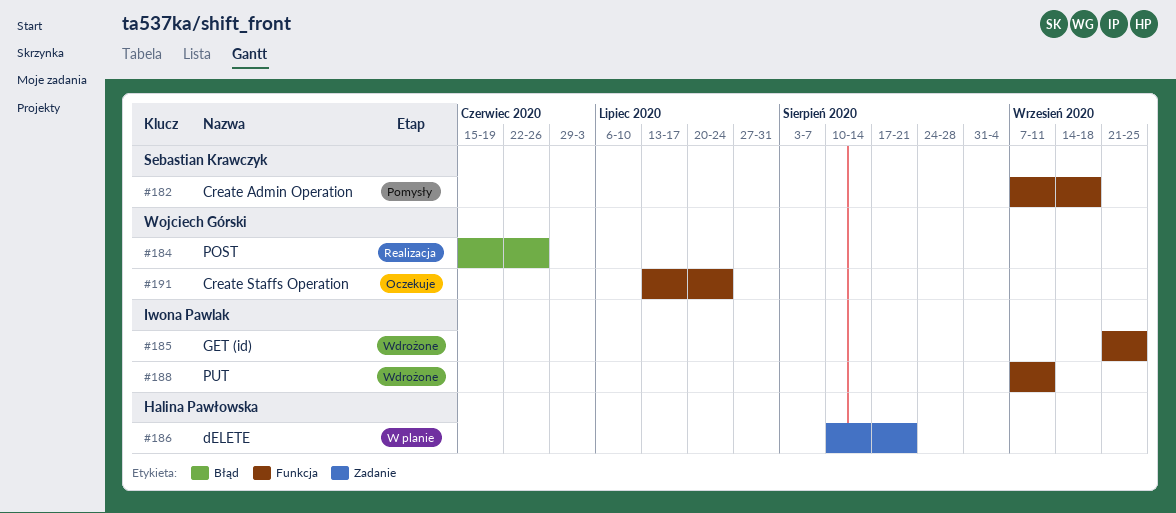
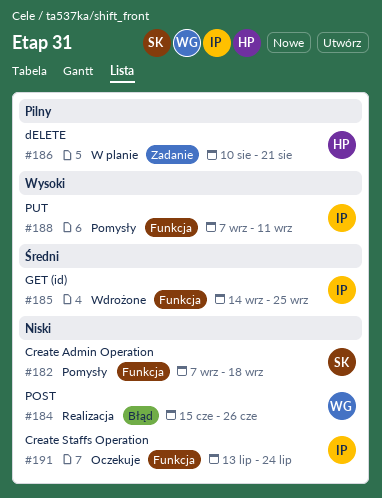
#185, start: Sep 21 -> Sep 14
#188, status: Wdrożone -> Pomysły
#191, owner: Wojciech Górski -> Iwona Pawlak

